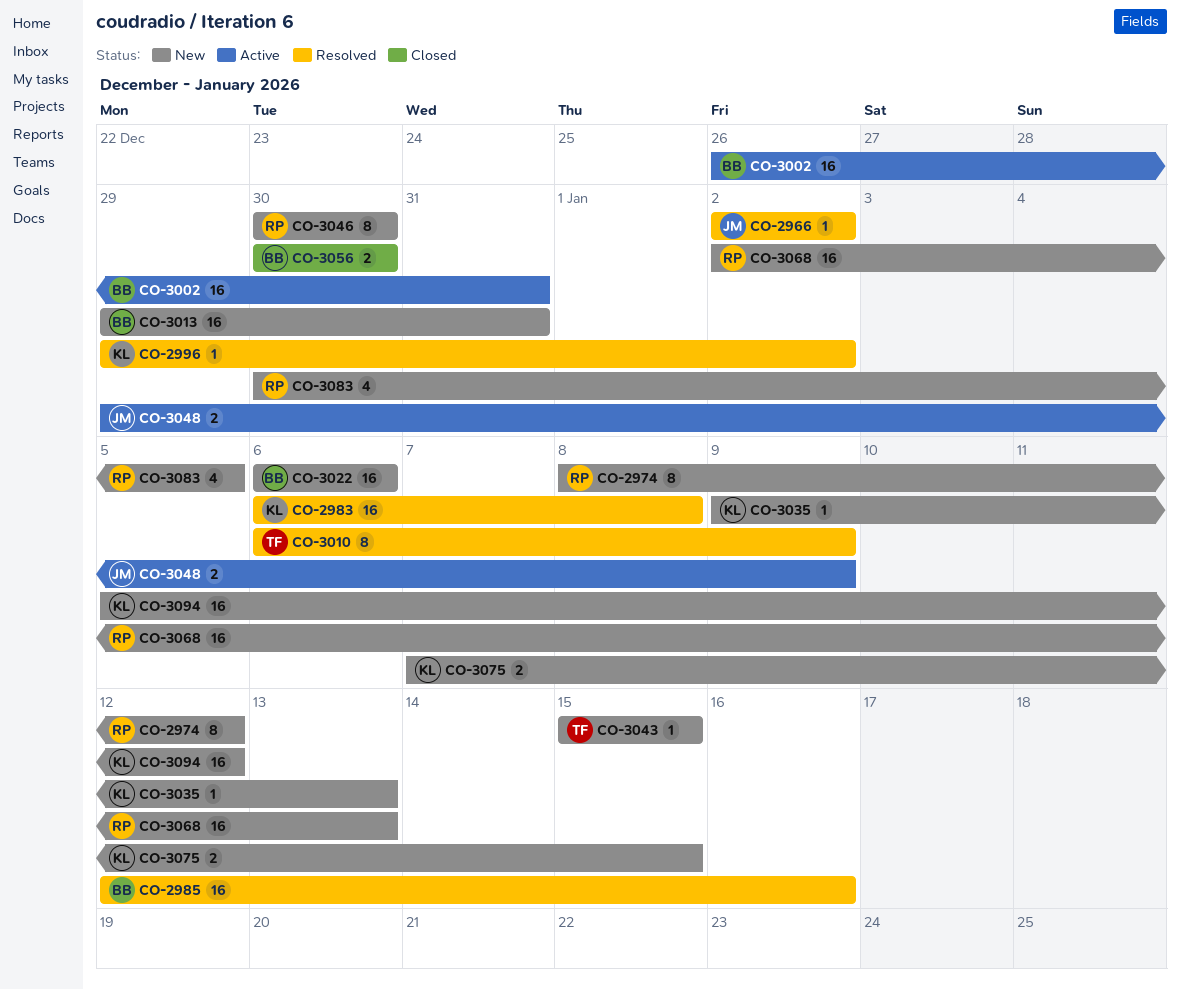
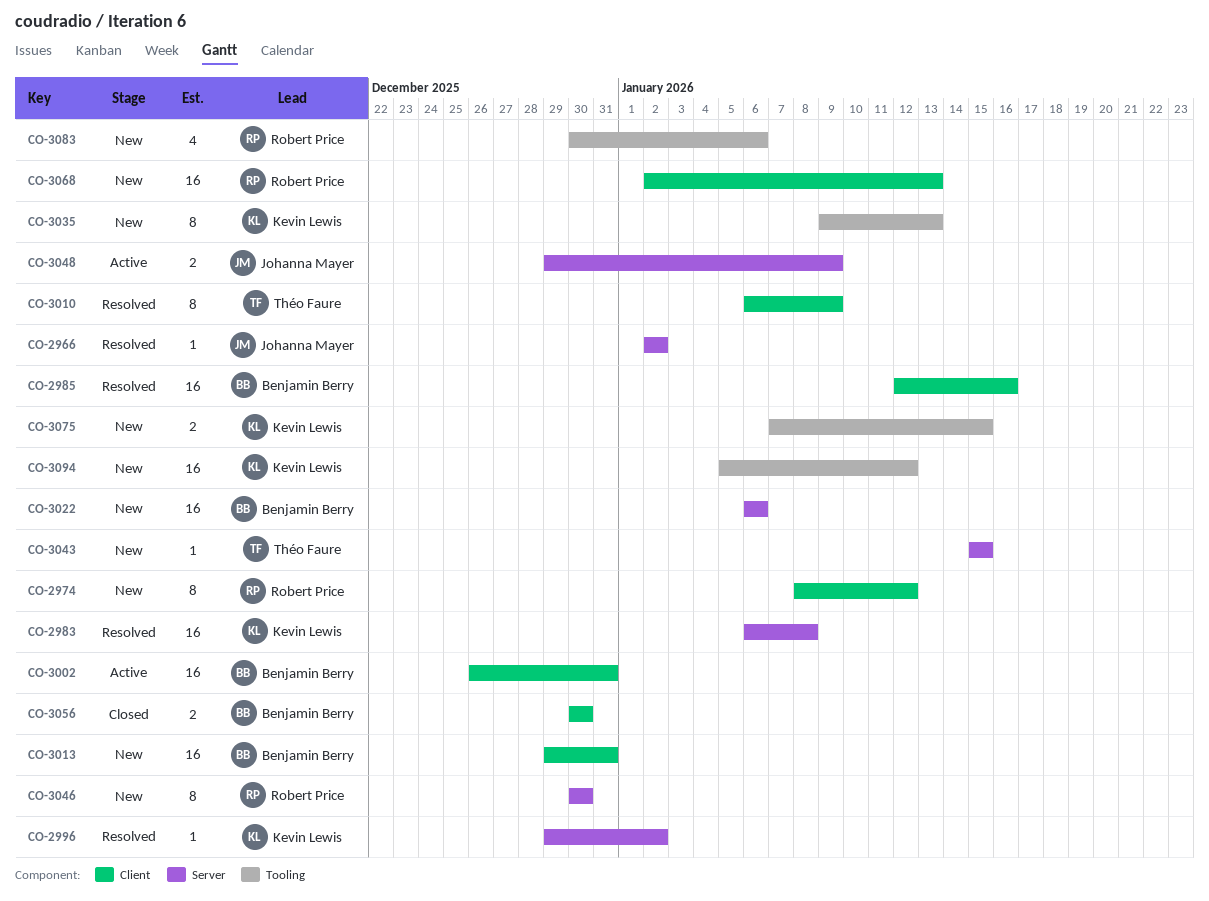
CO-3035, estimate: 1 -> 8
CO-3083, due: Jan 5 -> Jan 6

